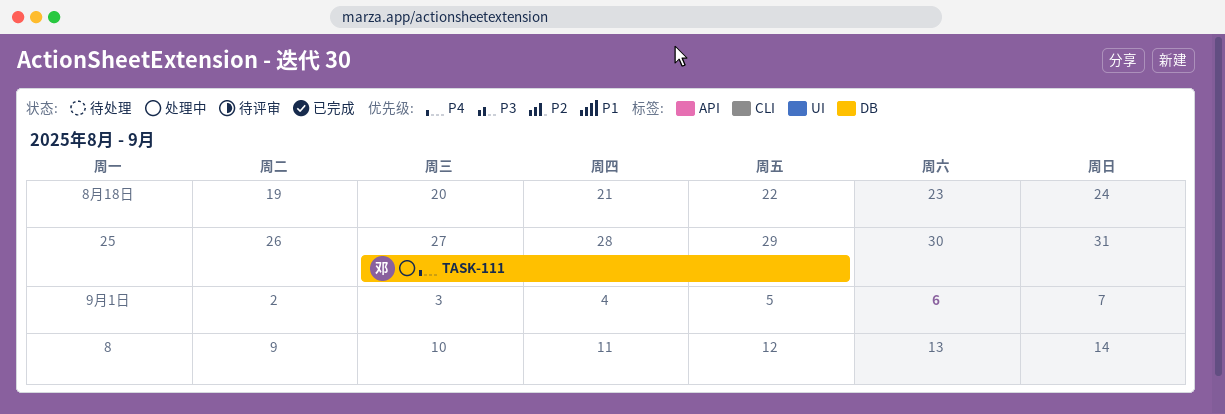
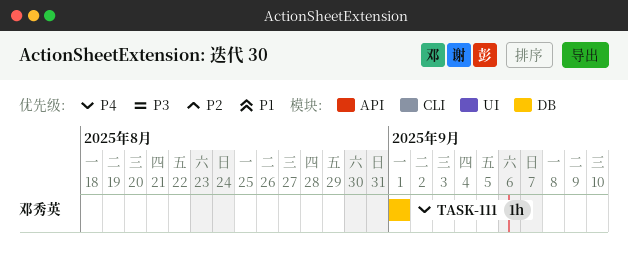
TASK-111, start: Aug 27 -> Sep 1
TASK-111, due: Aug 29 -> Sep 1

